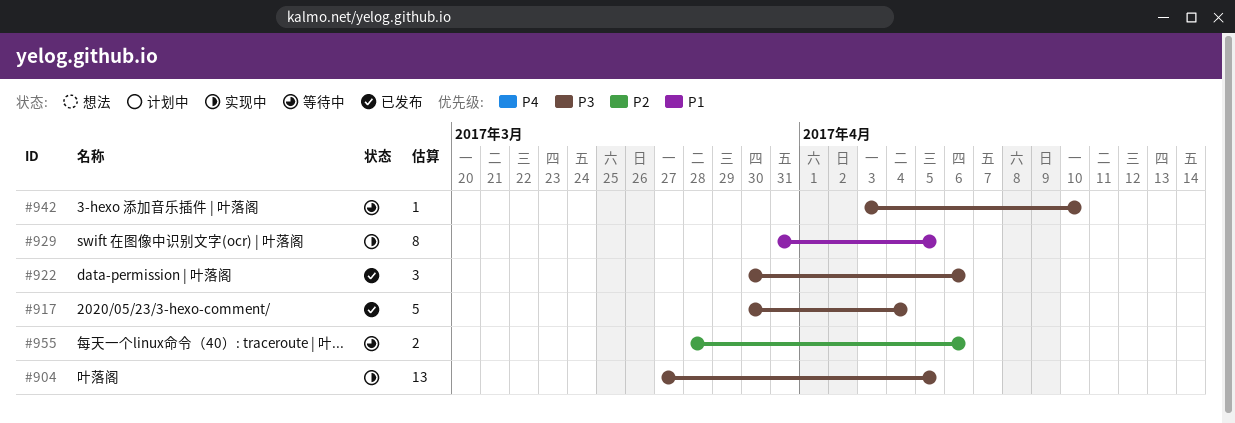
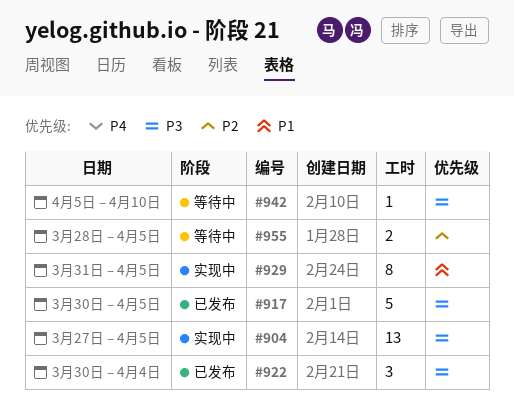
#917, due: Apr 4 -> Apr 5
#922, due: Apr 6 -> Apr 4
#942, start: Apr 3 -> Apr 5
#955, due: Apr 6 -> Apr 5

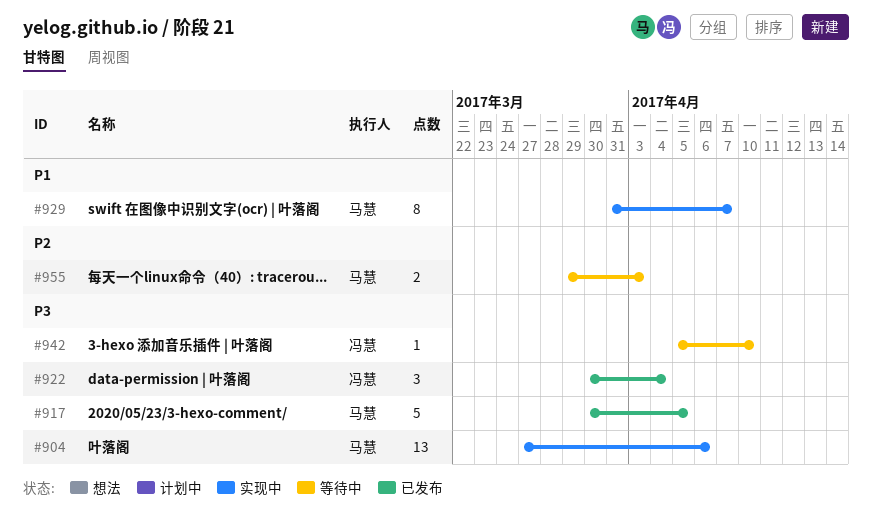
#904, due: Apr 5 -> Apr 6
#929, due: Apr 5 -> Apr 7
#955, start: Mar 28 -> Mar 29
#955, due: Apr 5 -> Apr 3

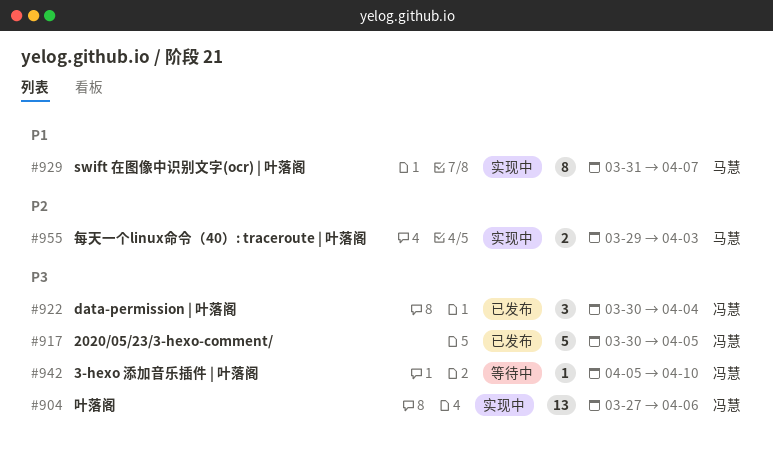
#904, owner: 马慧 -> 冯慧
#917, owner: 马慧 -> 冯慧
#955, status: 等待中 -> 实现中

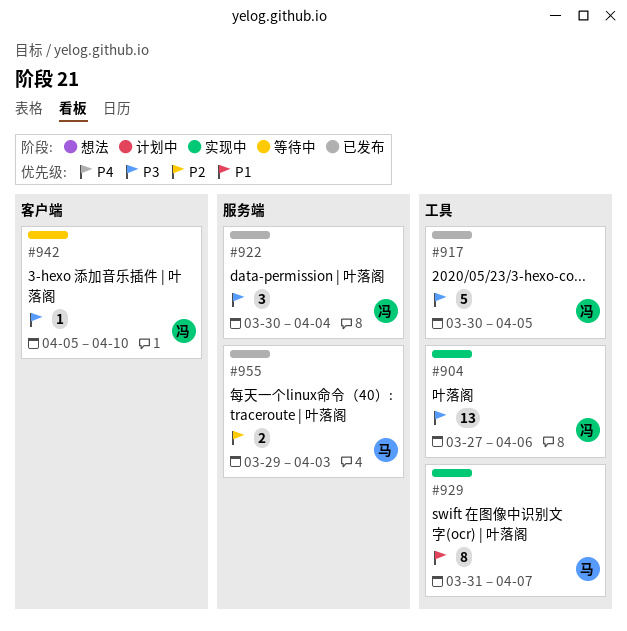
#955, status: 实现中 -> 已发布

